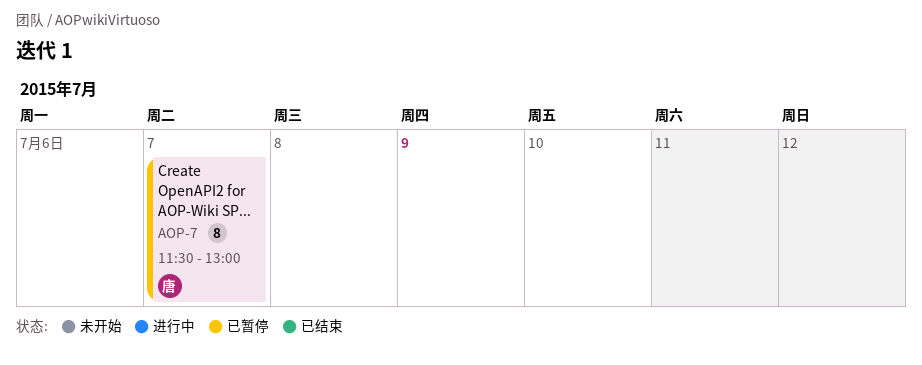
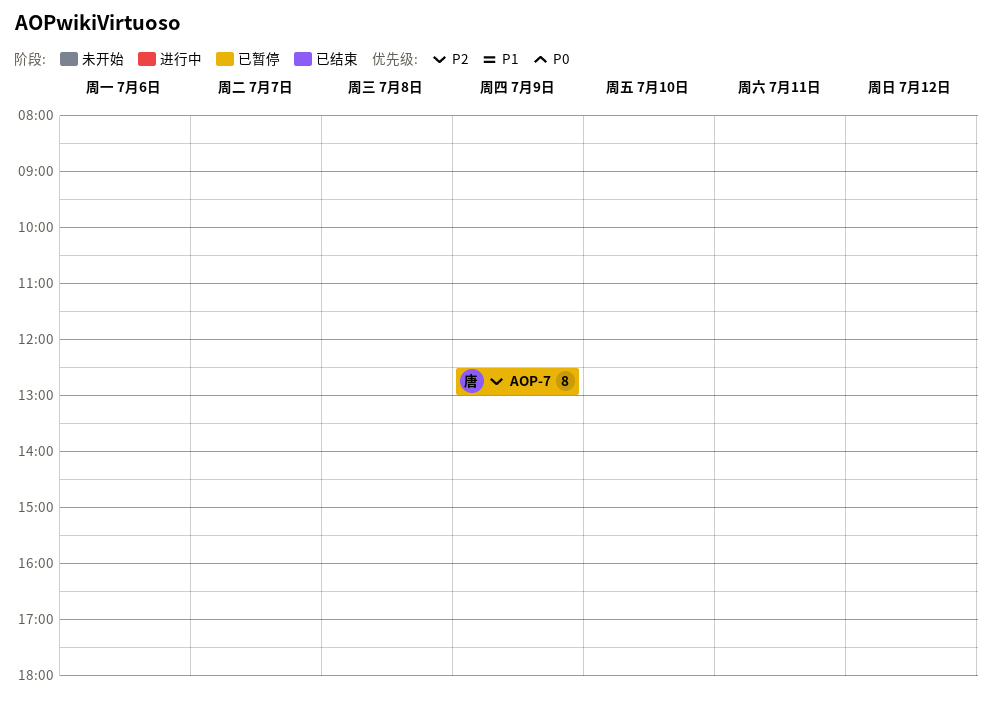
AOP-7, day: Jul 7 -> Jul 9
AOP-7, begins: 11:30 -> 12:30

